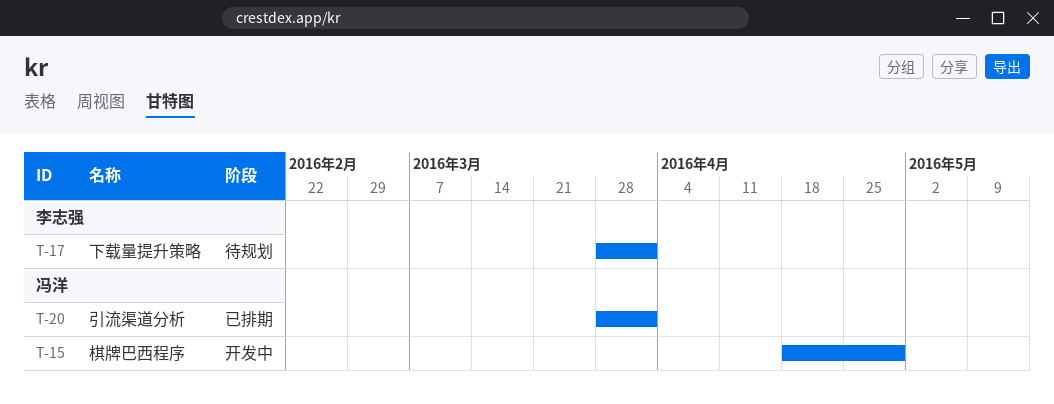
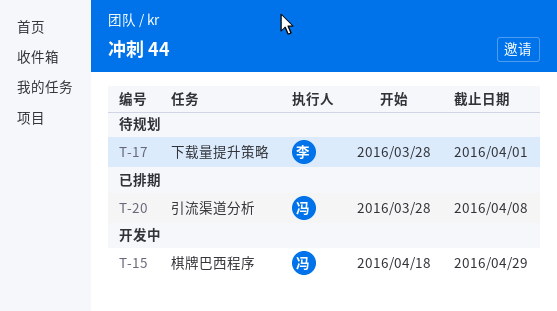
T-20, due: Apr 1 -> Apr 8

